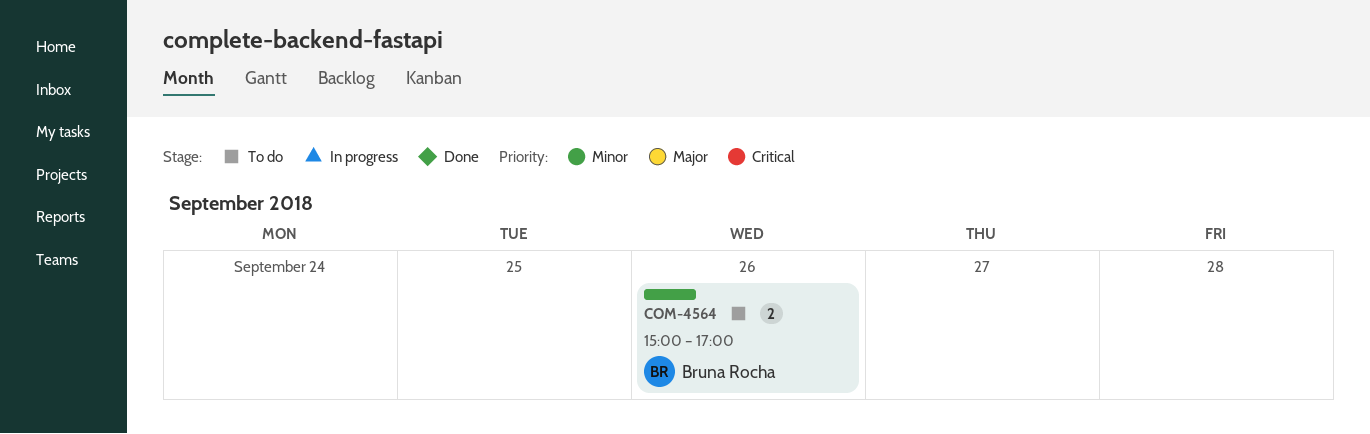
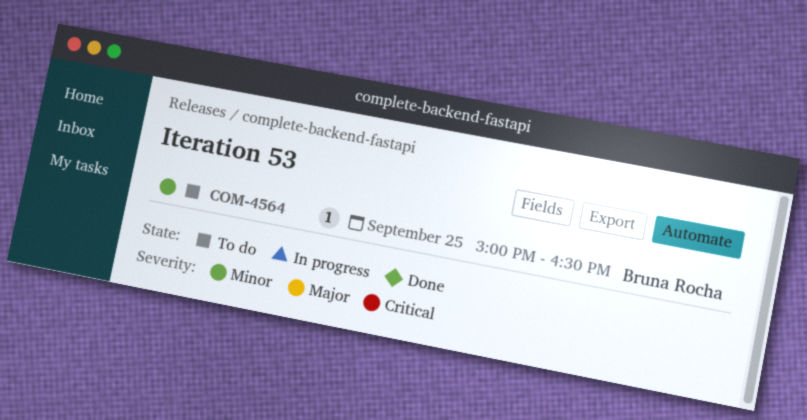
COM-4564, estimate: 2 -> 1
COM-4564, day: Sep 26 -> Sep 25
COM-4564, ends: 17:00 -> 16:30

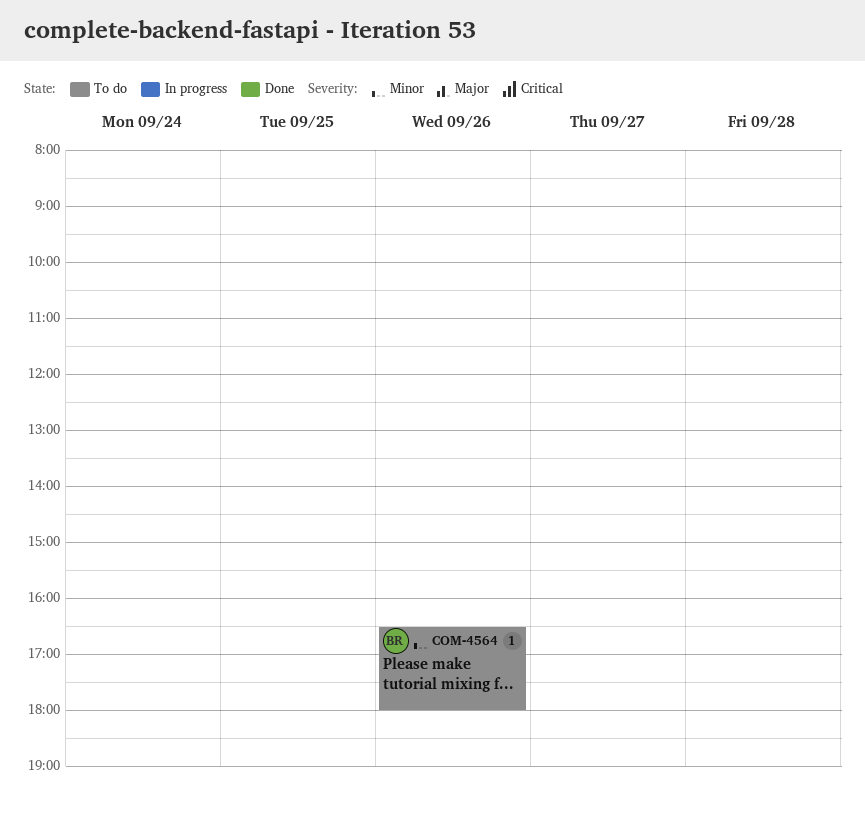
COM-4564, day: Sep 25 -> Sep 26
COM-4564, begins: 15:00 -> 16:30
COM-4564, ends: 16:30 -> 18:00

